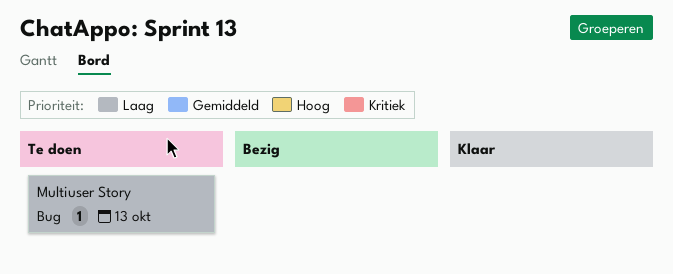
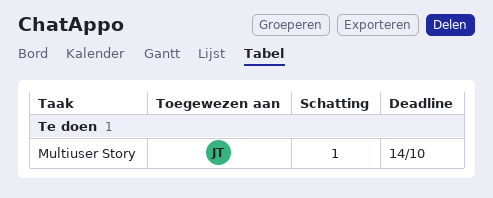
Multiuser Story, due: Oct 13 -> Oct 14

